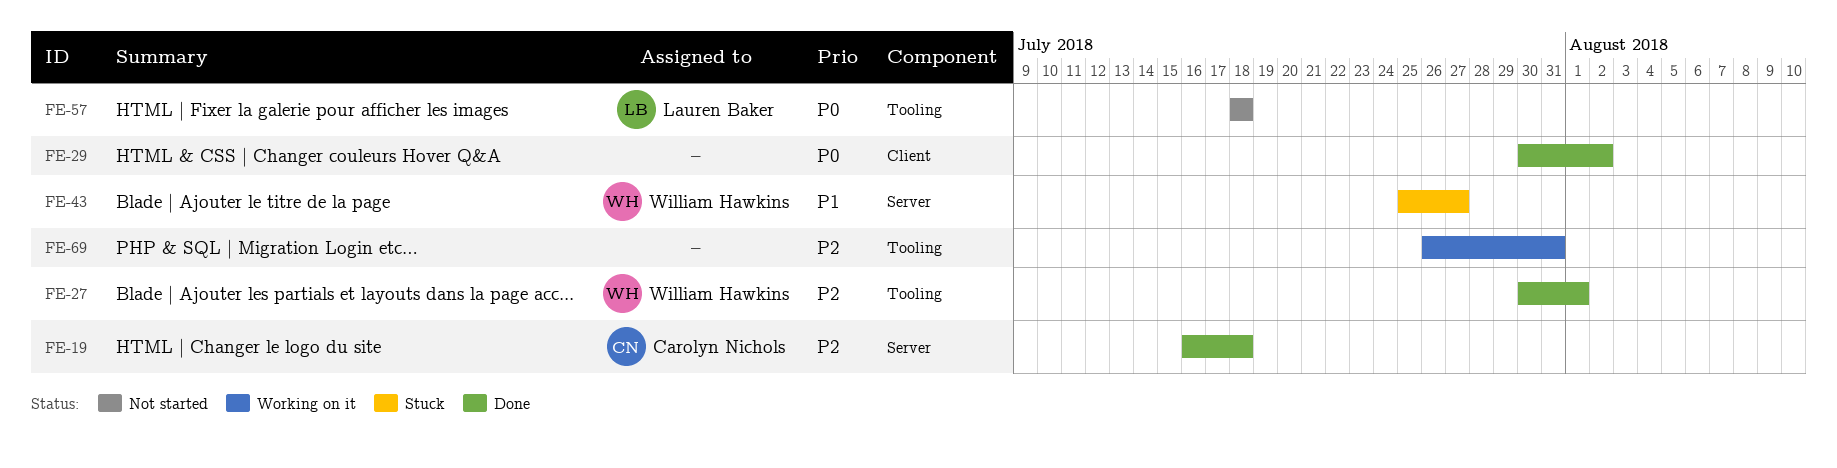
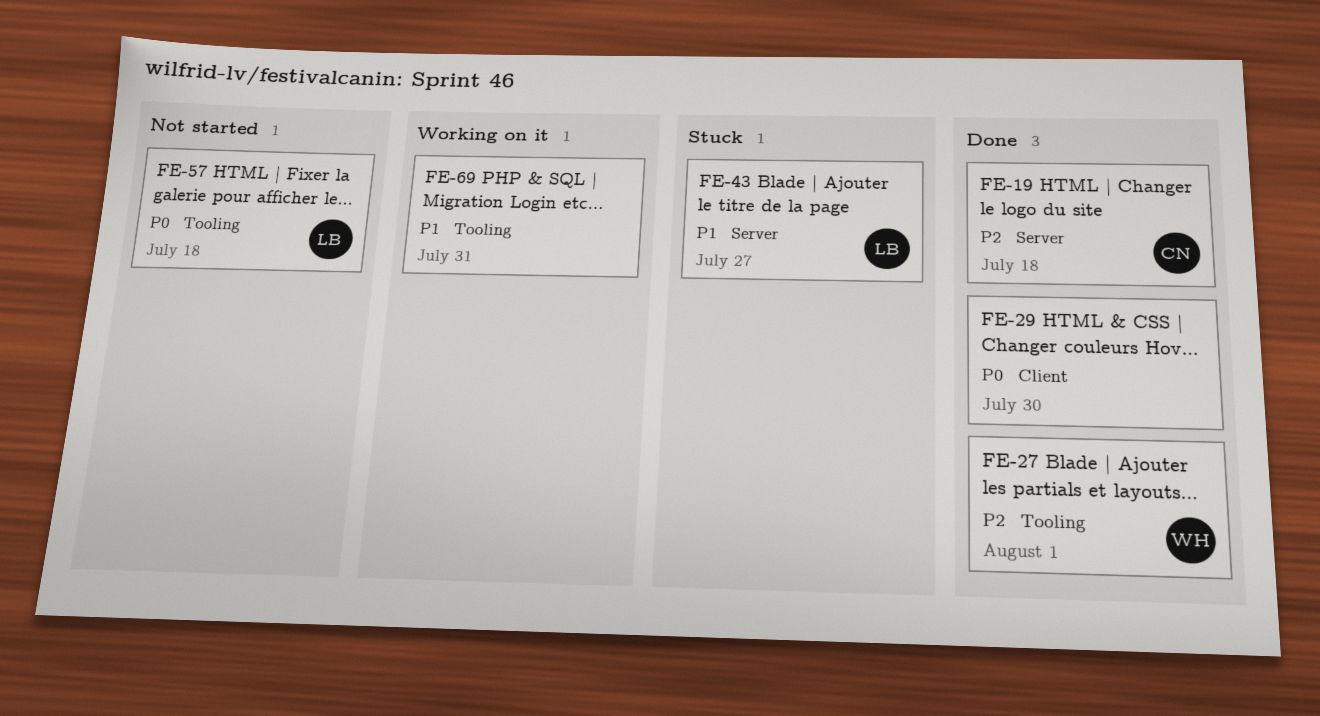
FE-29, due: Aug 2 -> Jul 30
FE-43, owner: William Hawkins -> Lauren Baker
FE-69, priority: P2 -> P1

